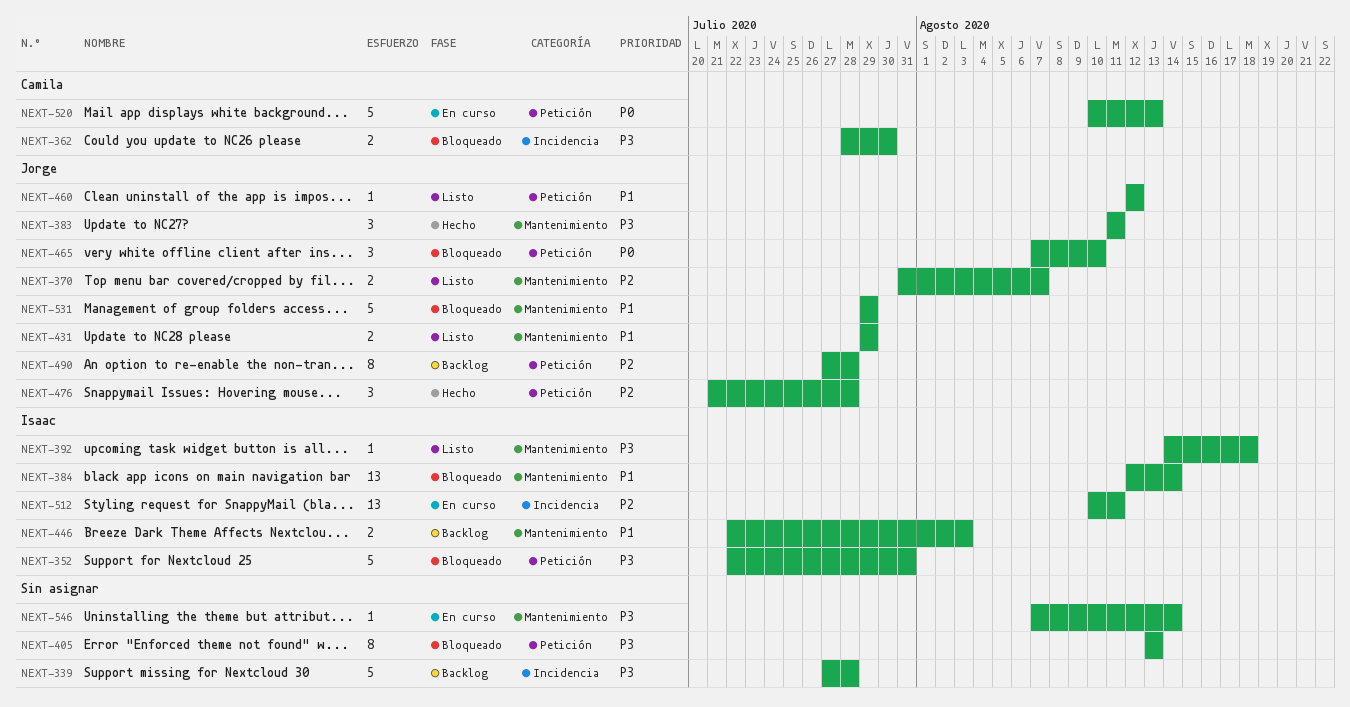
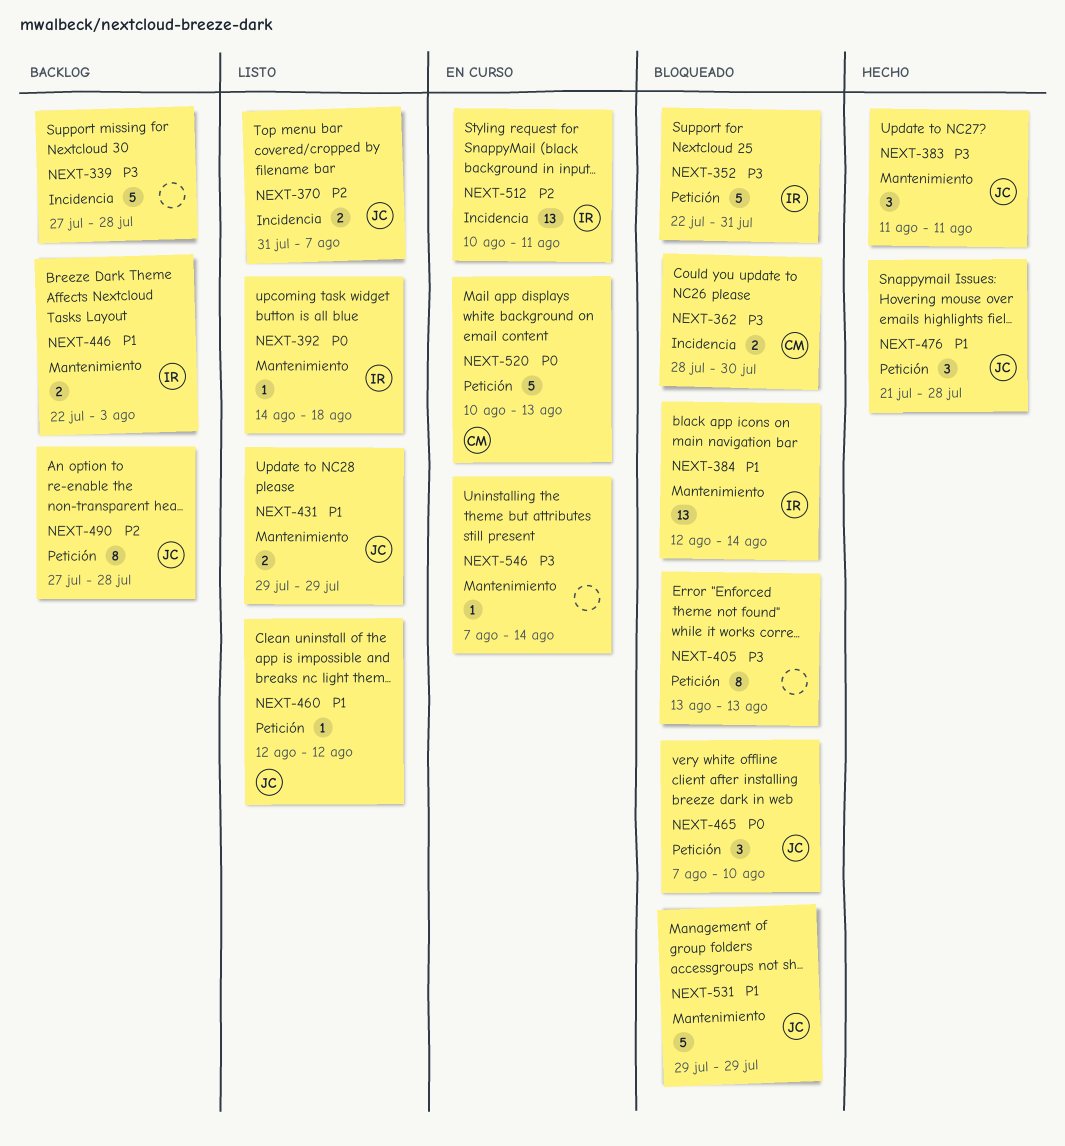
NEXT-370, label: Mantenimiento -> Incidencia
NEXT-392, priority: P3 -> P0
NEXT-476, priority: P2 -> P1

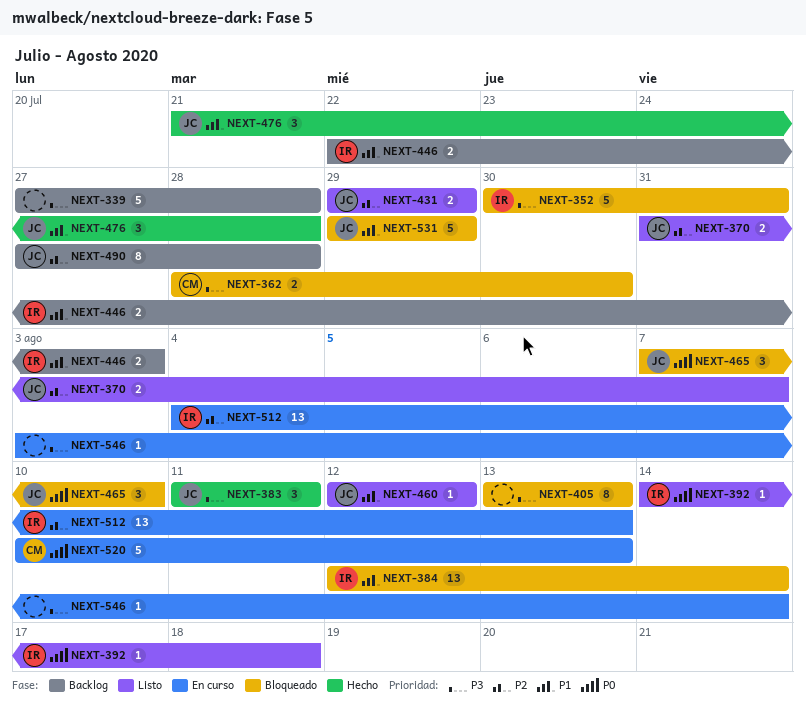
NEXT-352, start: Jul 22 -> Jul 30
NEXT-431, priority: P1 -> P2
NEXT-512, start: Aug 10 -> Aug 4
NEXT-512, due: Aug 11 -> Aug 13
NEXT-546, start: Aug 7 -> Aug 3

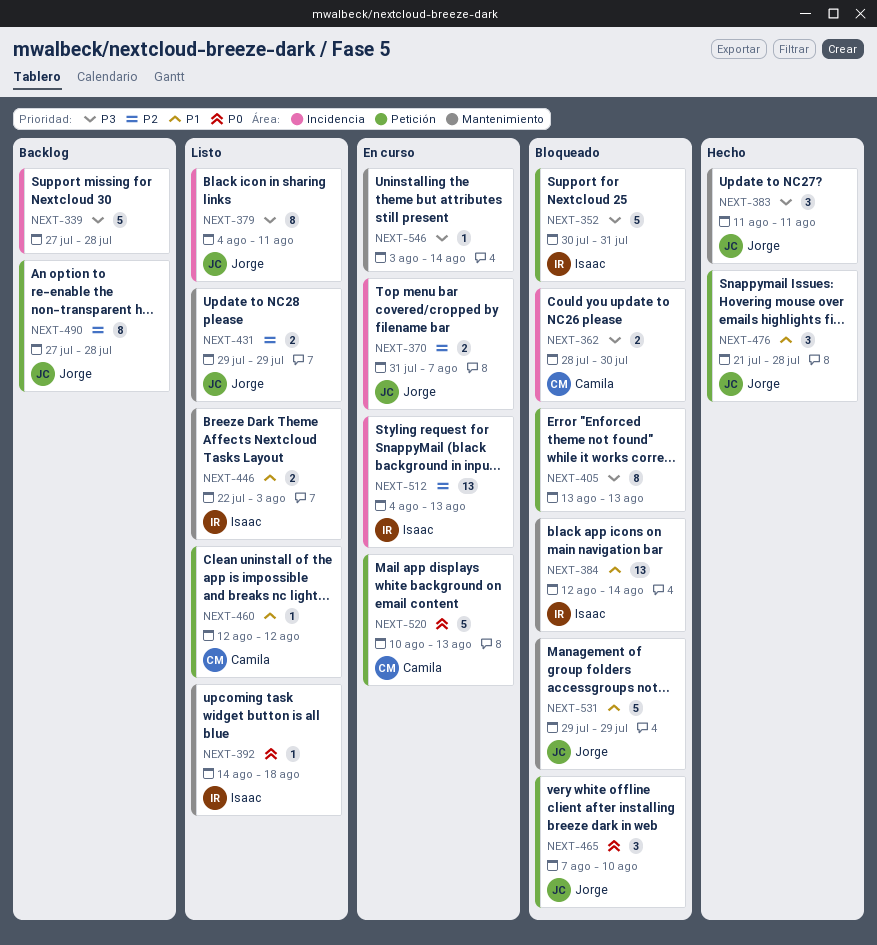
NEXT-370, status: Listo -> En curso
NEXT-379: none -> present
NEXT-446, status: Backlog -> Listo
NEXT-460, owner: Jorge -> Camila

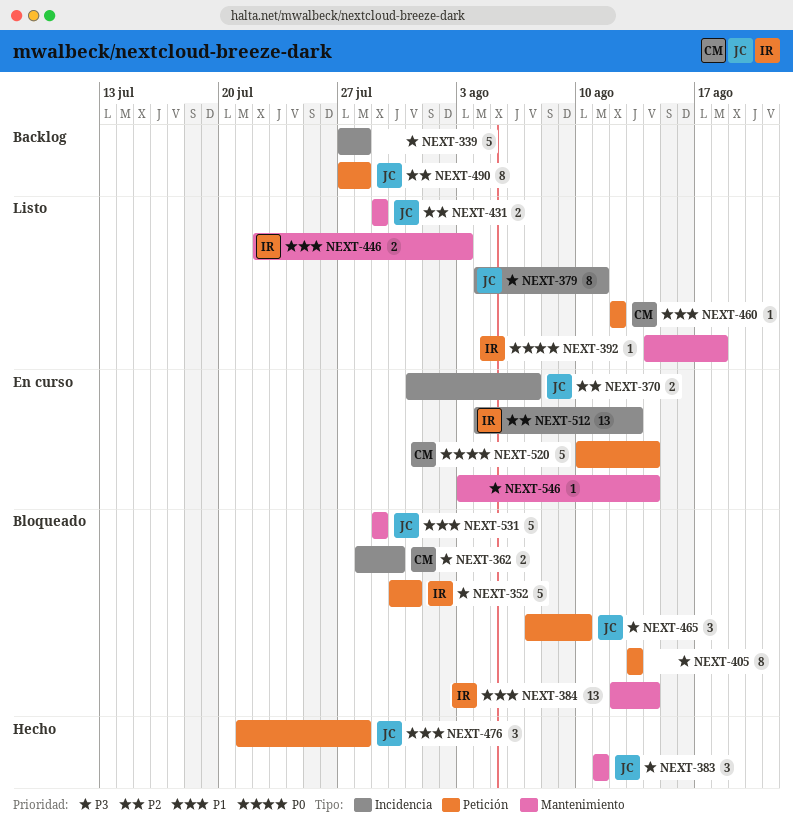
NEXT-465, priority: P0 -> P3
NEXT-520, due: Aug 13 -> Aug 14

